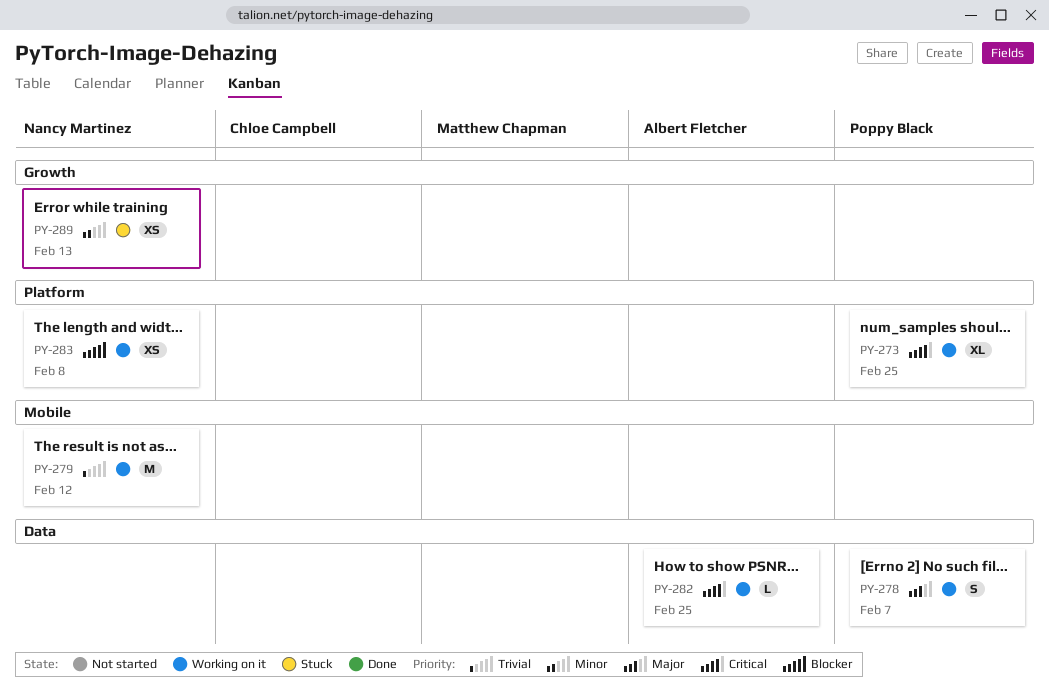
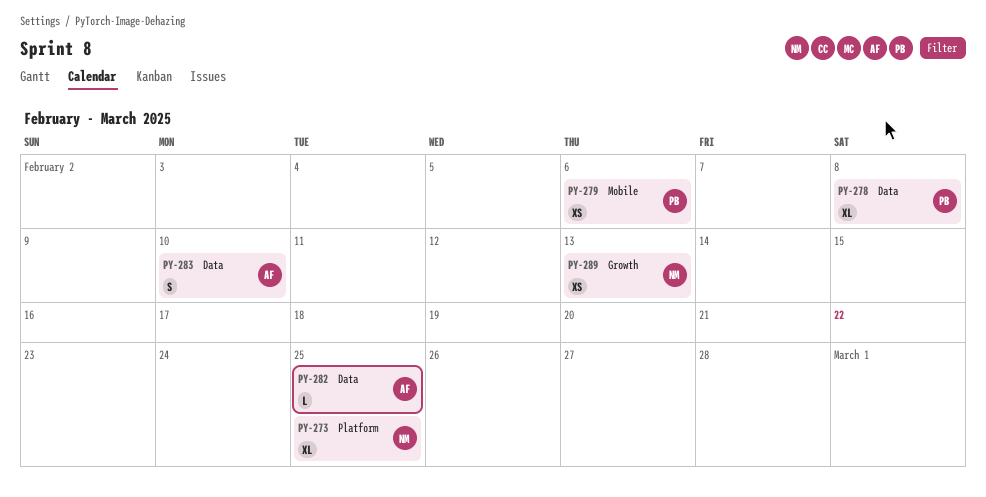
PY-273, owner: Poppy Black -> Nancy Martinez
PY-278, estimate: S -> XL
PY-278, due: Feb 7 -> Feb 8
PY-279, owner: Nancy Martinez -> Poppy Black
PY-279, estimate: M -> XS
PY-279, due: Feb 12 -> Feb 6
PY-283, owner: Nancy Martinez -> Albert Fletcher
PY-283, label: Platform -> Data
PY-283, estimate: XS -> S
PY-283, due: Feb 8 -> Feb 10

